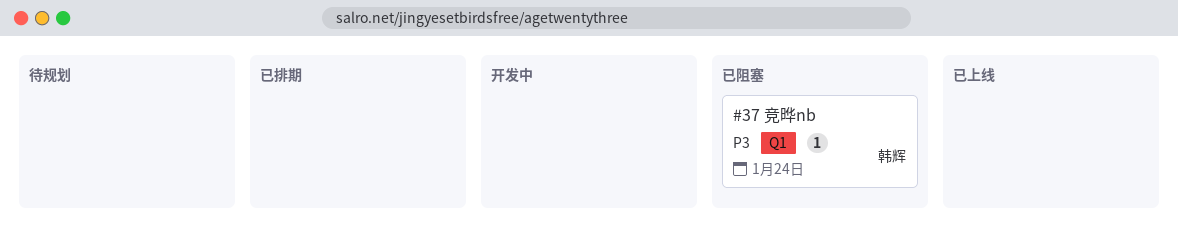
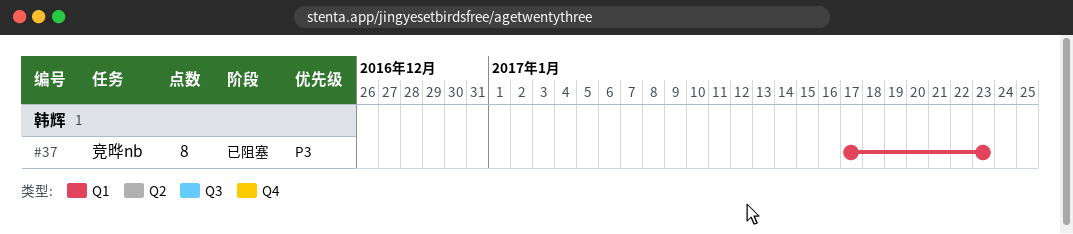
#37, estimate: 1 -> 8
#37, due: Jan 24 -> Jan 23

